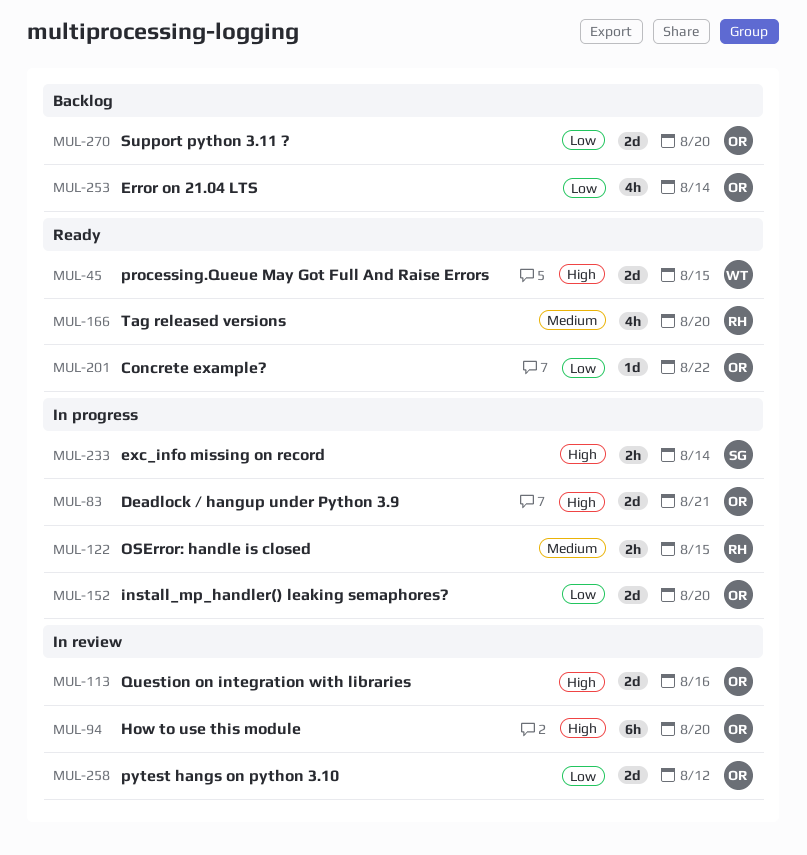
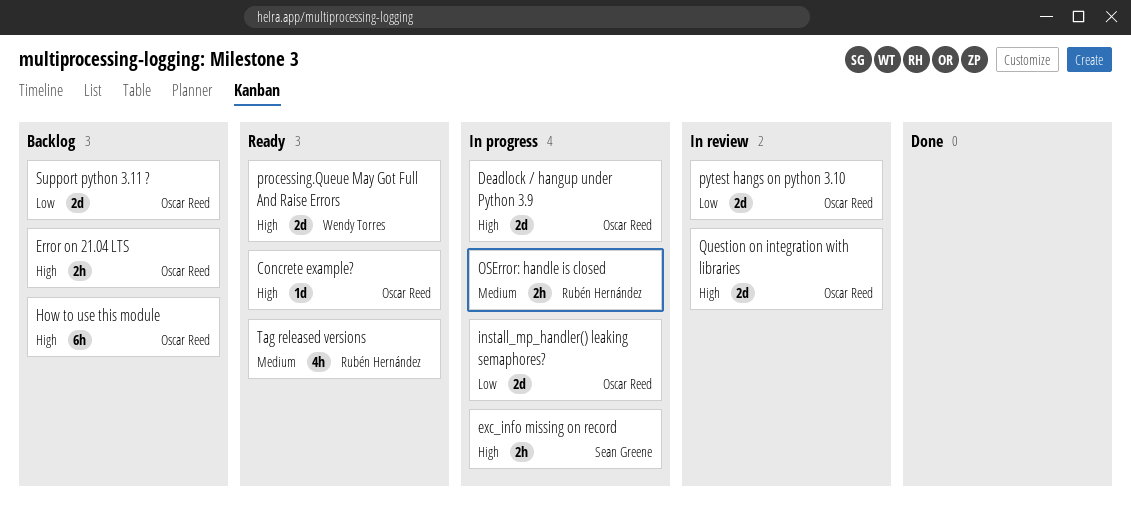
Concrete example?, priority: Low -> High
Error on 21.04 LTS, priority: Low -> High
Error on 21.04 LTS, estimate: 4h -> 2h
How to use this module, status: In review -> Backlog

